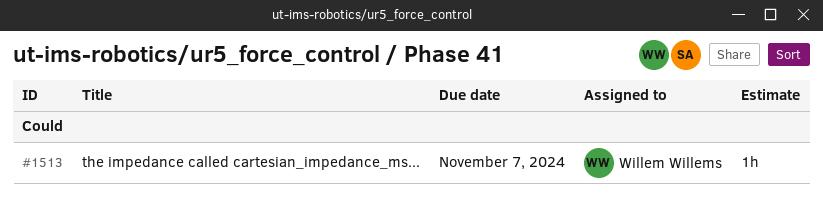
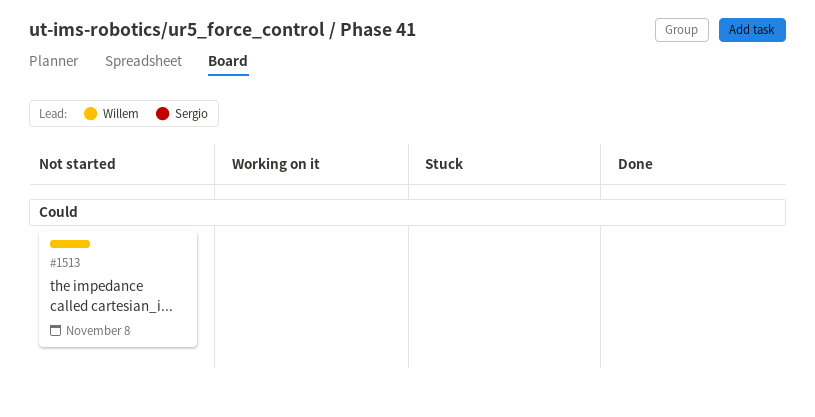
#1513, due: Nov 7 -> Nov 8

